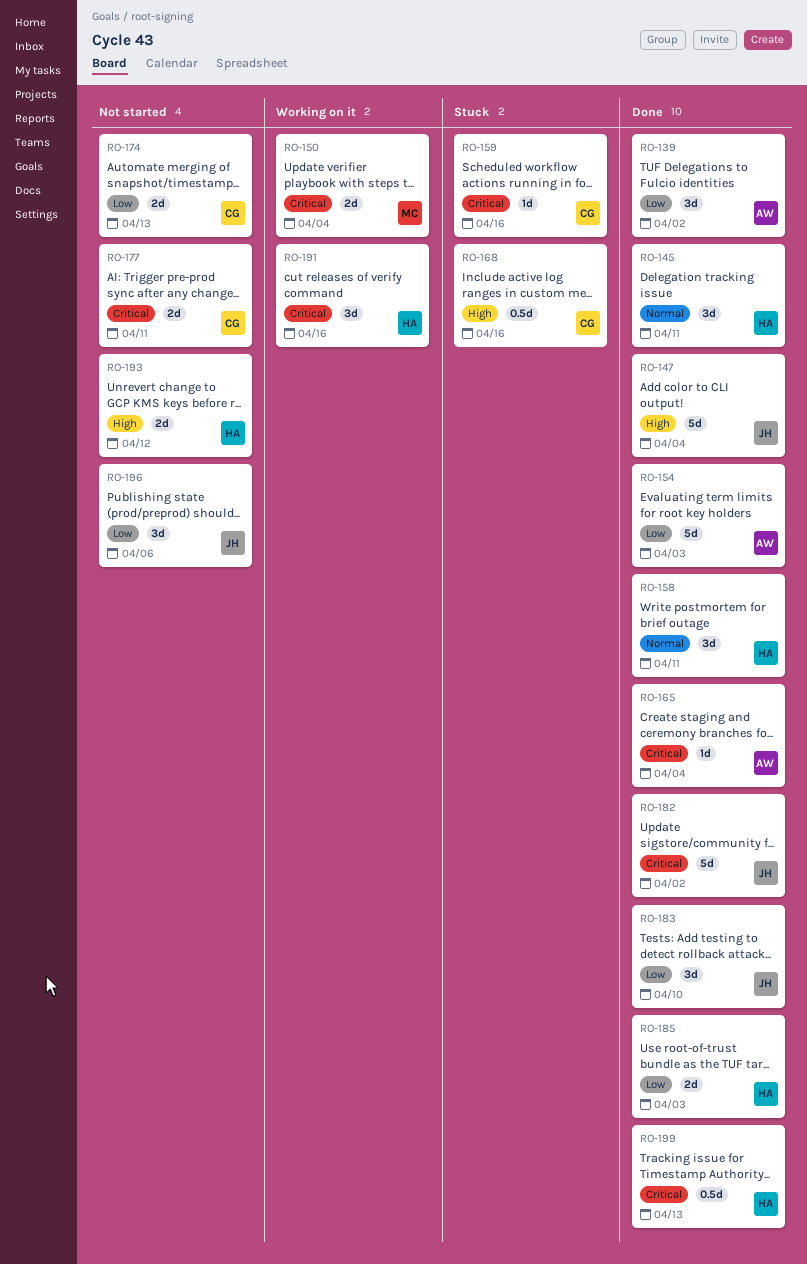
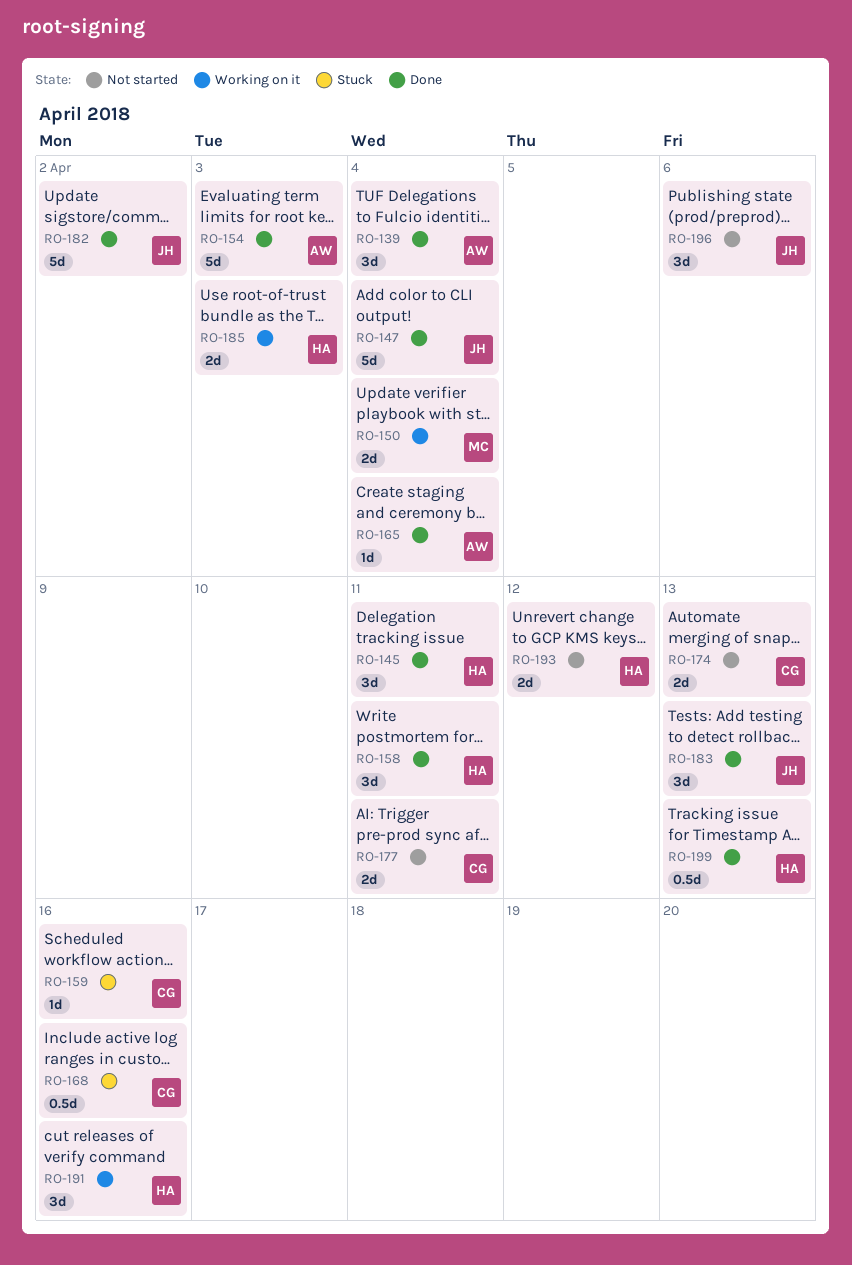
RO-139, due: Apr 2 -> Apr 4
RO-183, due: Apr 10 -> Apr 13
RO-185, status: Done -> Working on it

